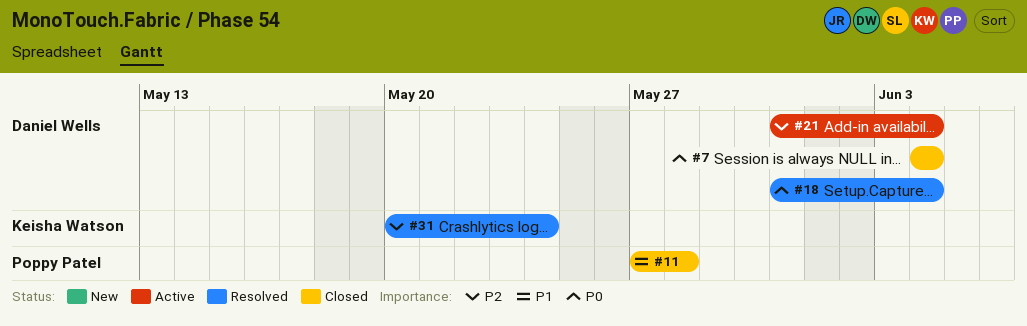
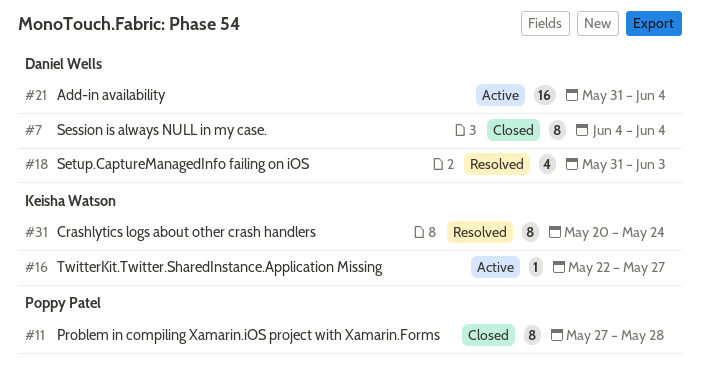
#16: none -> present
#18, due: Jun 4 -> Jun 3

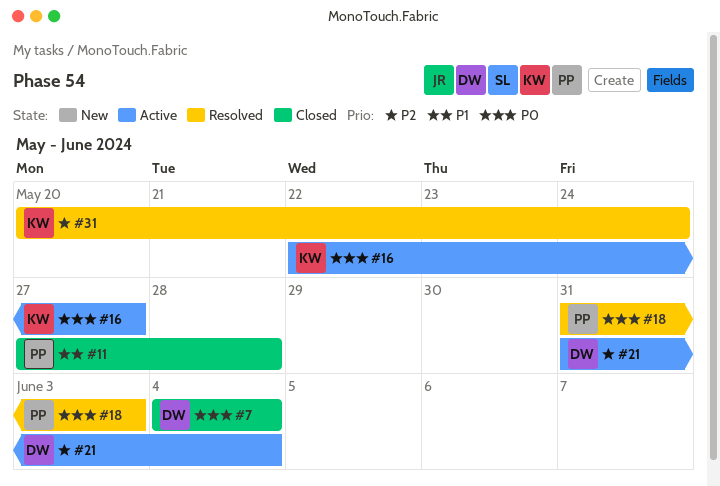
#18, owner: Daniel Wells -> Poppy Patel

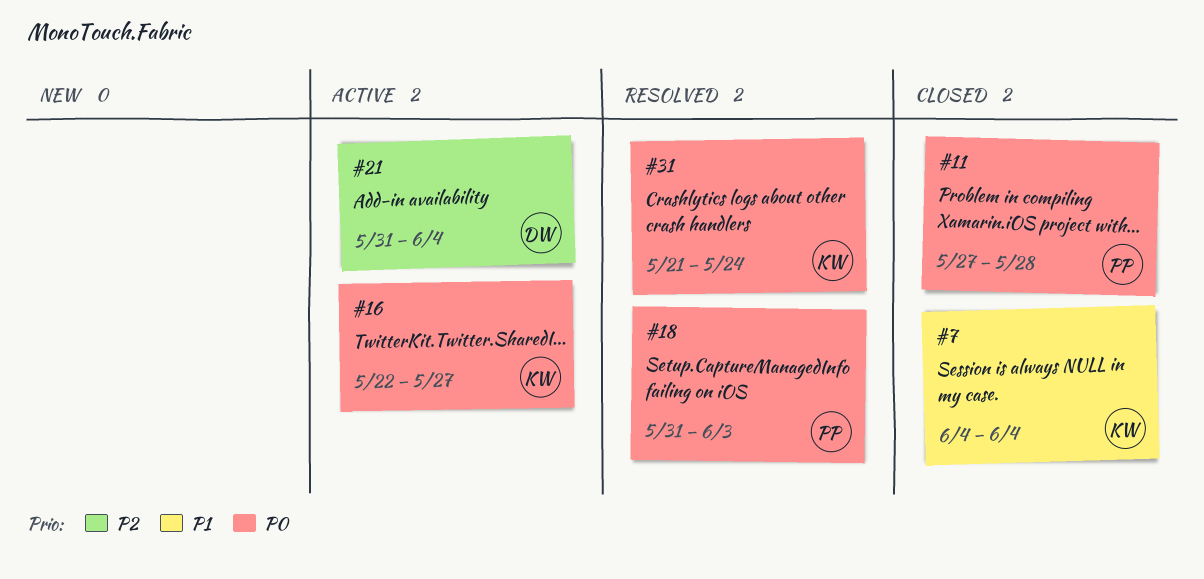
#7, owner: DW -> KW
#7, priority: P0 -> P1
#11, priority: P1 -> P0
#31, priority: P2 -> P0
#31, start: May 20 -> May 21

